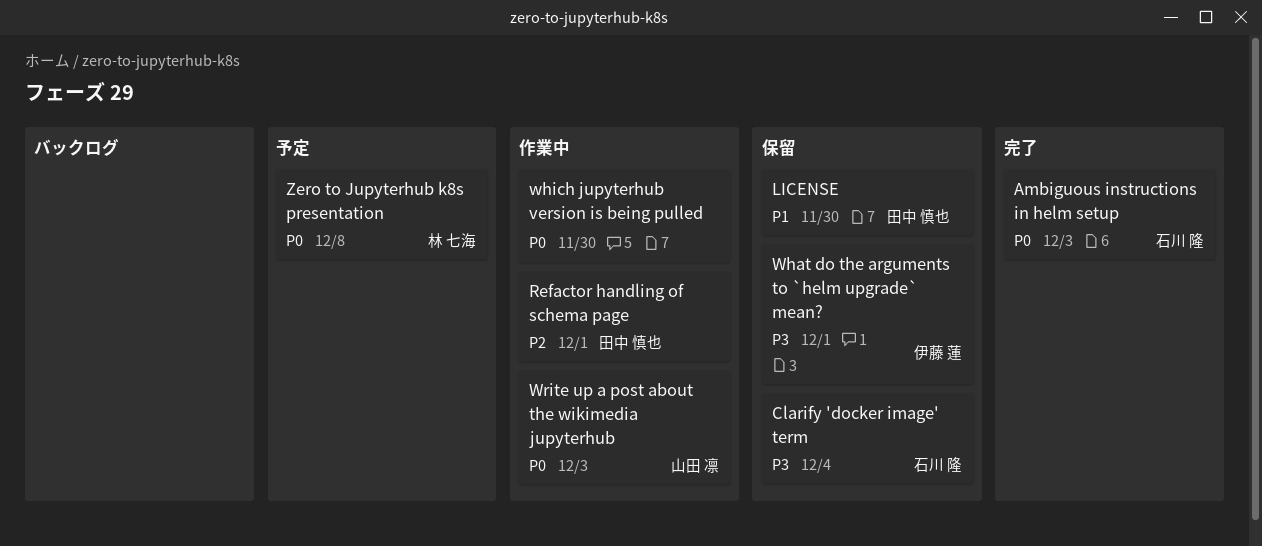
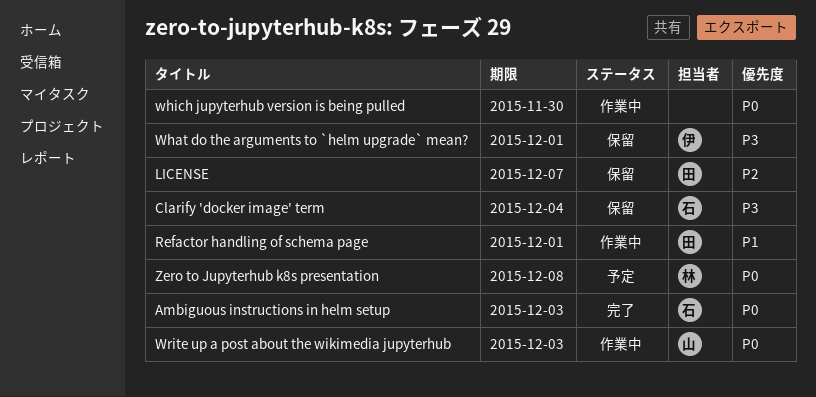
LICENSE, priority: P1 -> P2
LICENSE, due: Nov 30 -> Dec 7
Refactor handling of schema page, priority: P2 -> P1

